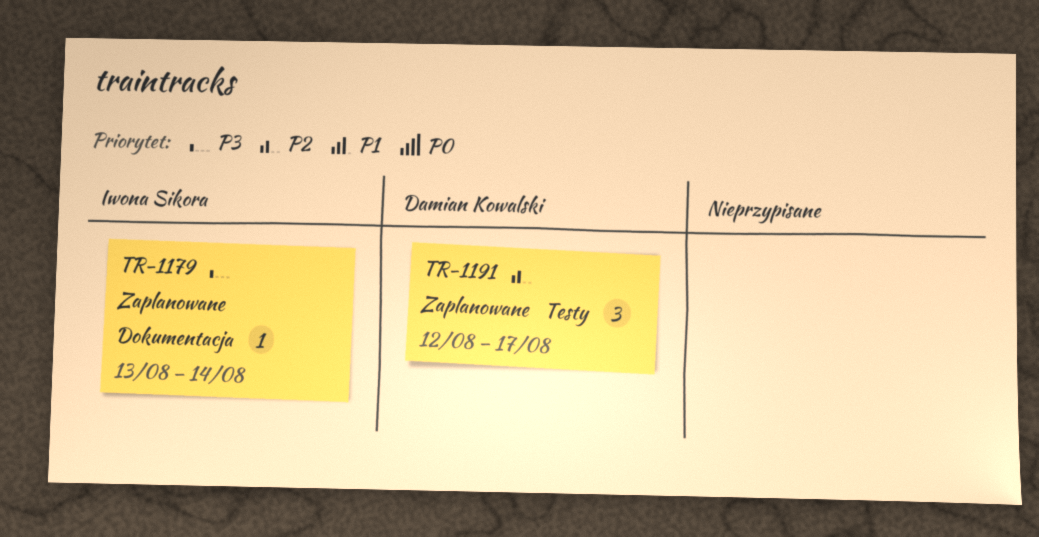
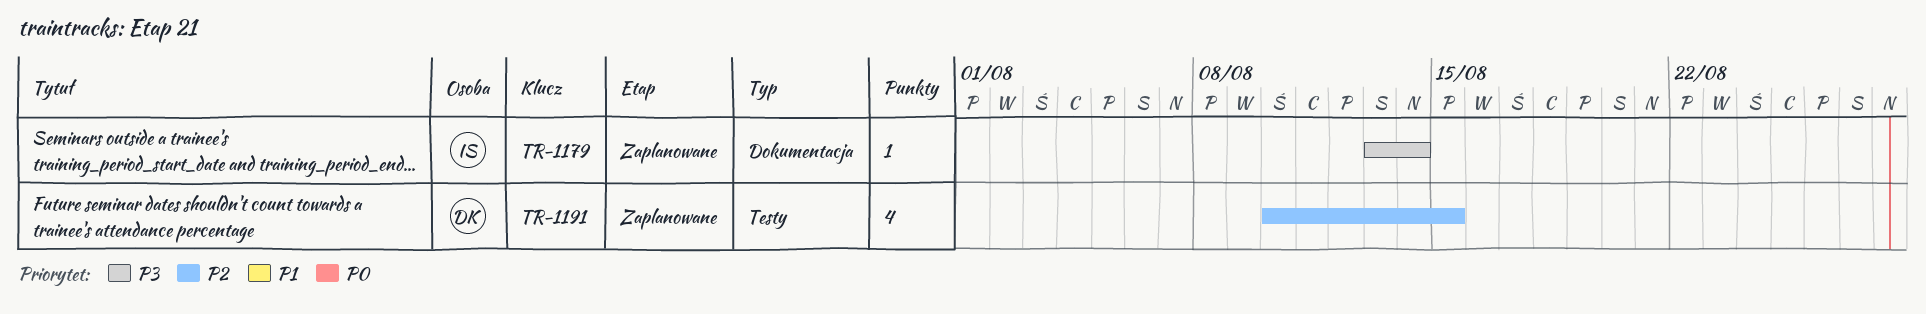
TR-1191, estimate: 3 -> 4
TR-1191, start: Aug 12 -> Aug 10
TR-1191, due: Aug 17 -> Aug 15

